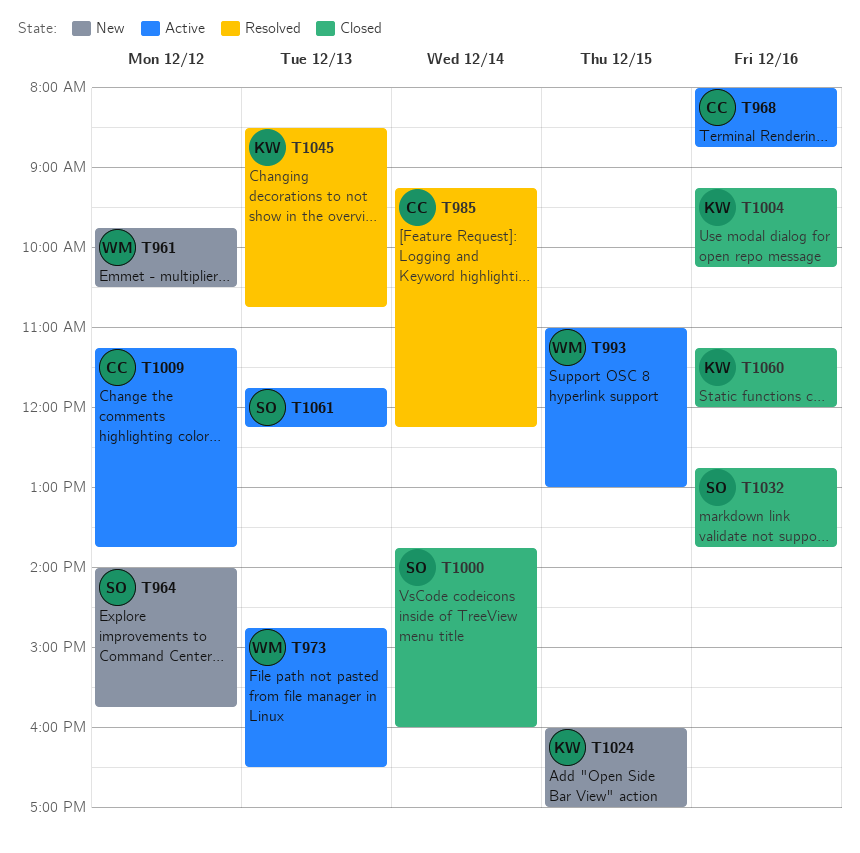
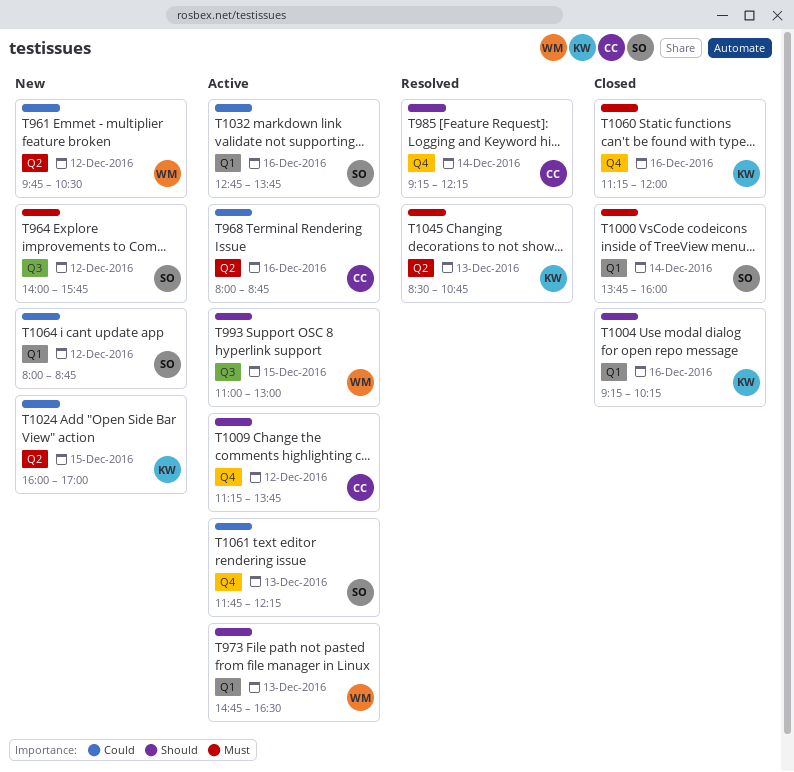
T1032, status: Closed -> Active
T1064: none -> present

